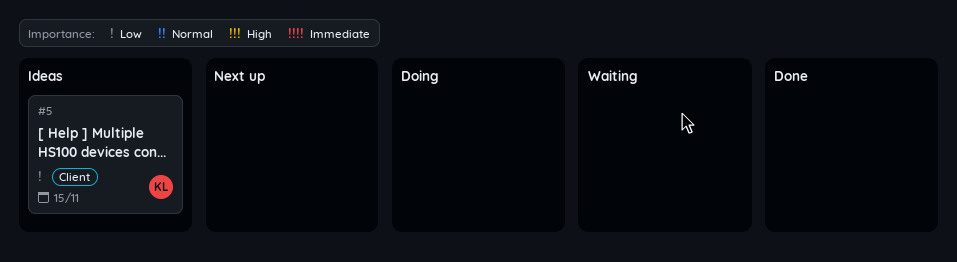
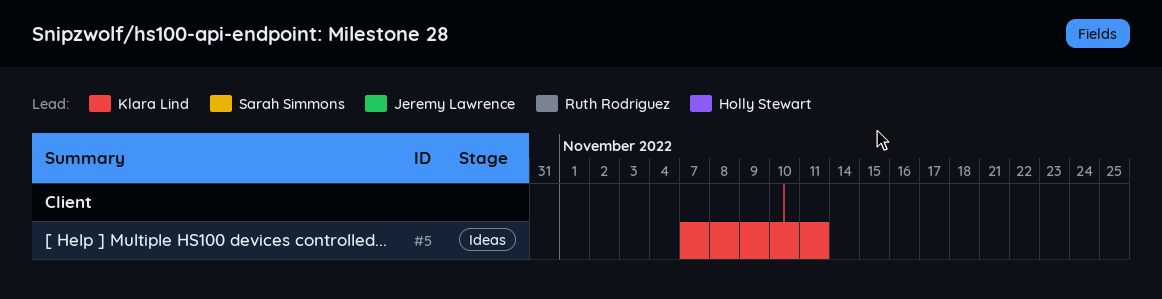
#5, due: Nov 15 -> Nov 11

